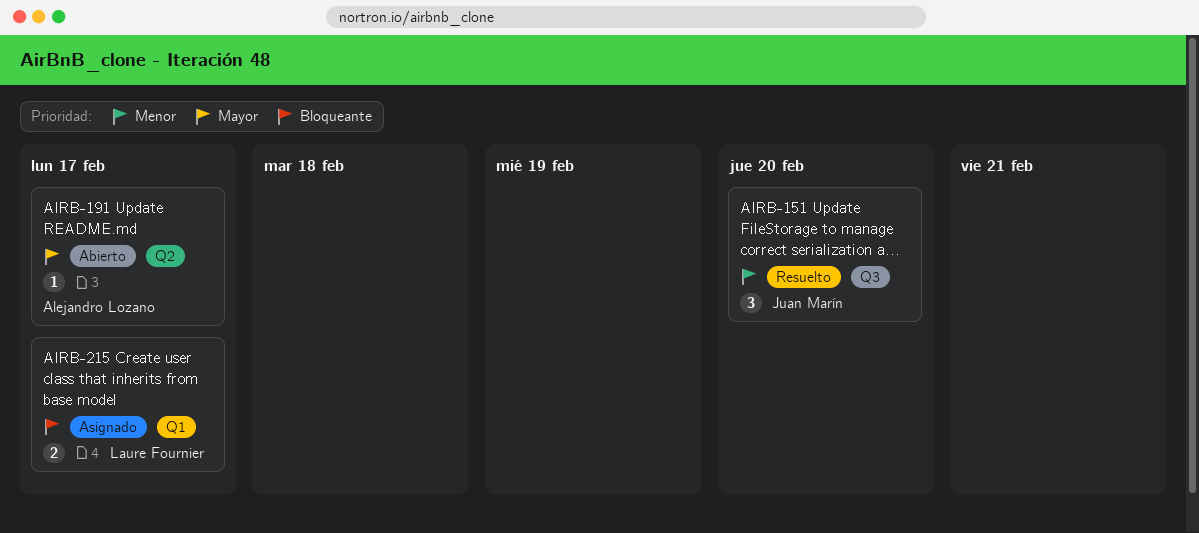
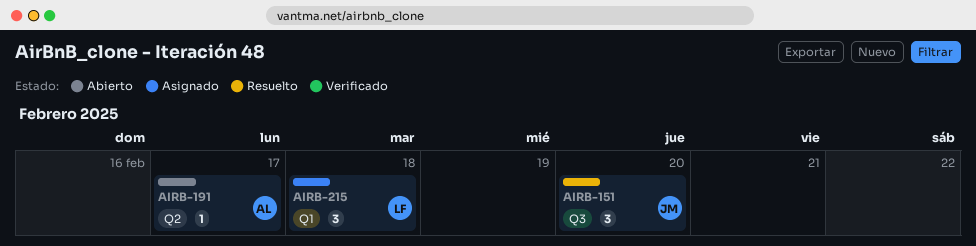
AIRB-215, estimate: 2 -> 3
AIRB-215, due: Feb 17 -> Feb 18

